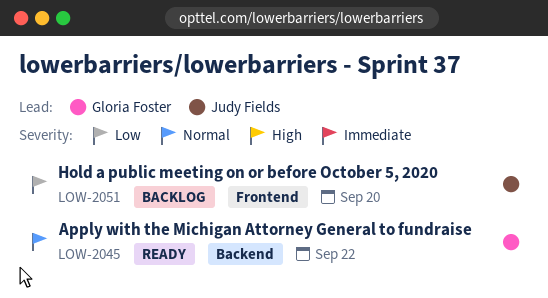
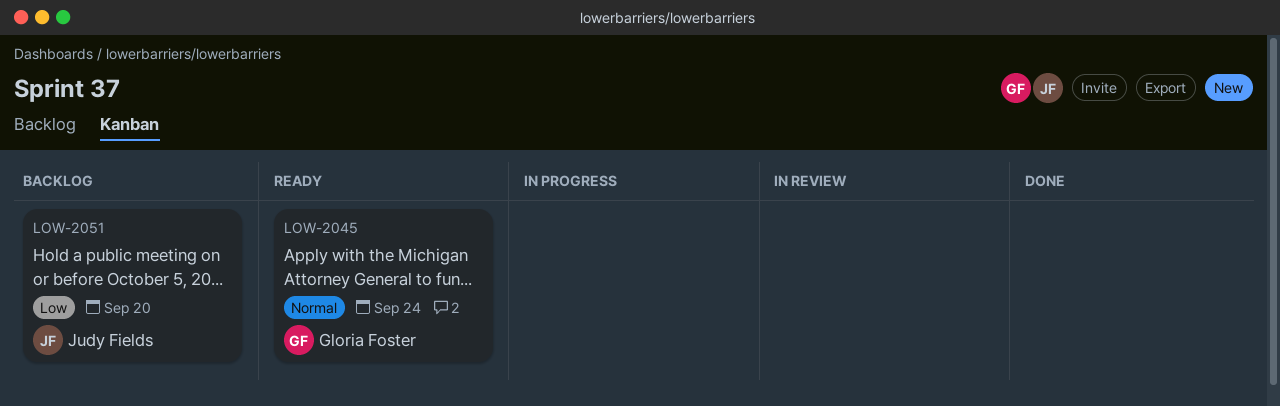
LOW-2045, due: Sep 22 -> Sep 24

